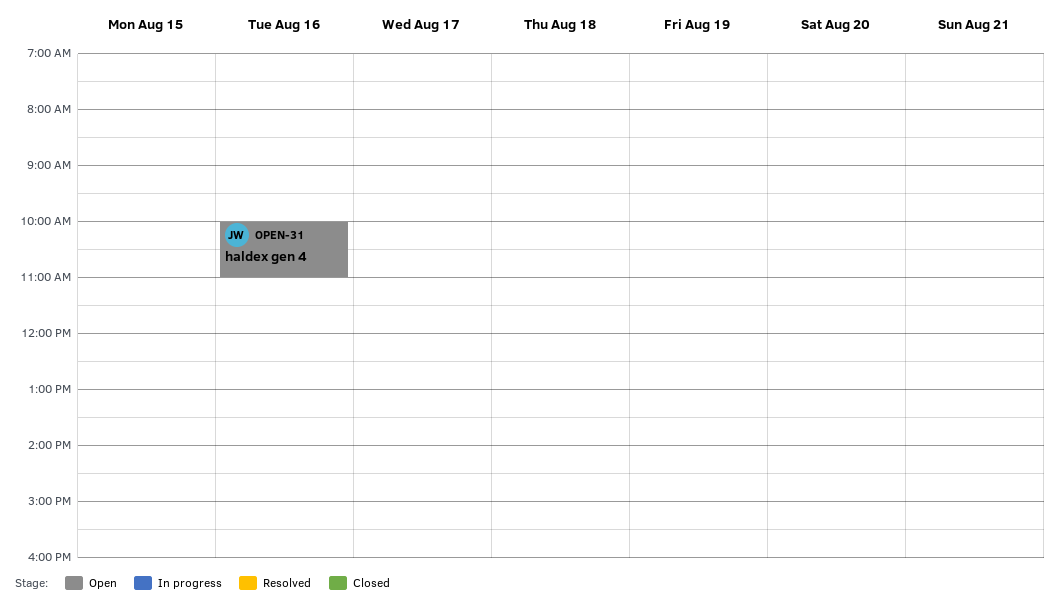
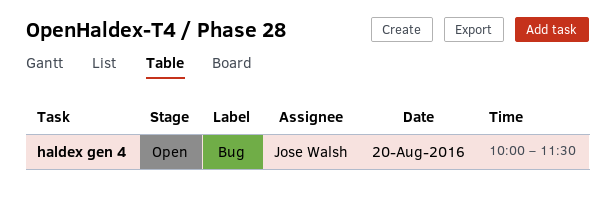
haldex gen 4, day: Aug 16 -> Aug 20
haldex gen 4, ends: 11:00 -> 11:30

